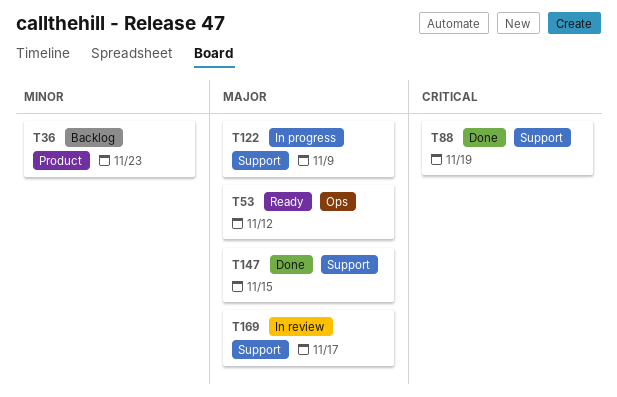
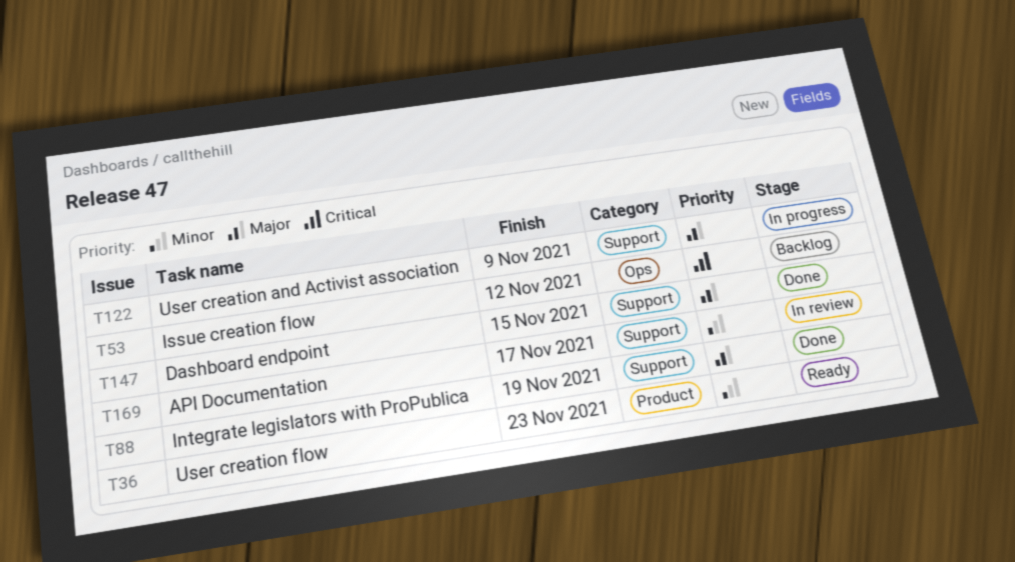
T36, status: Backlog -> Ready
T53, status: Ready -> Backlog
T53, priority: Major -> Critical
T88, priority: Critical -> Major
T169, priority: Major -> Minor

